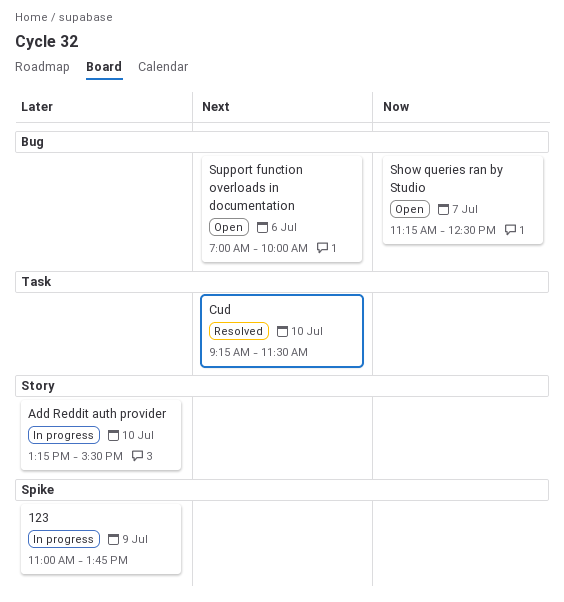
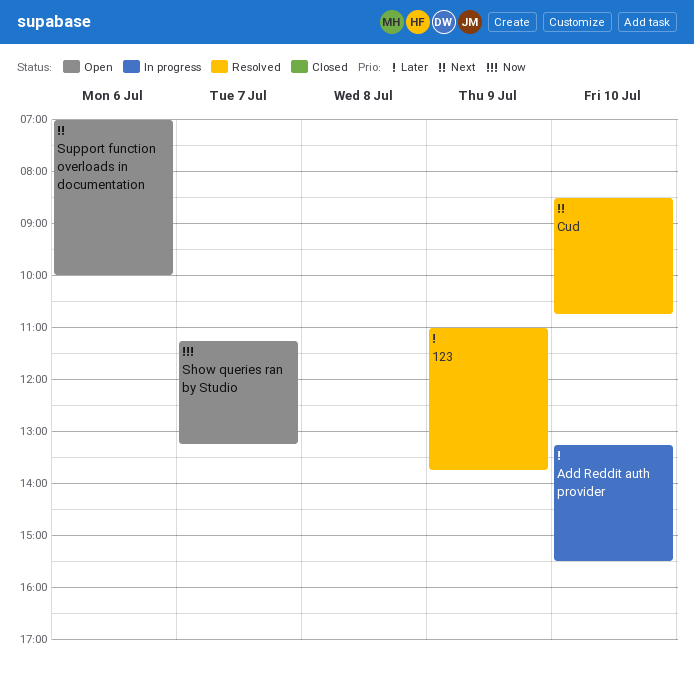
123, status: In progress -> Resolved
Cud, begins: 09:15 -> 08:30
Cud, ends: 11:30 -> 10:45
Show queries ran by Studio, ends: 12:30 -> 13:15

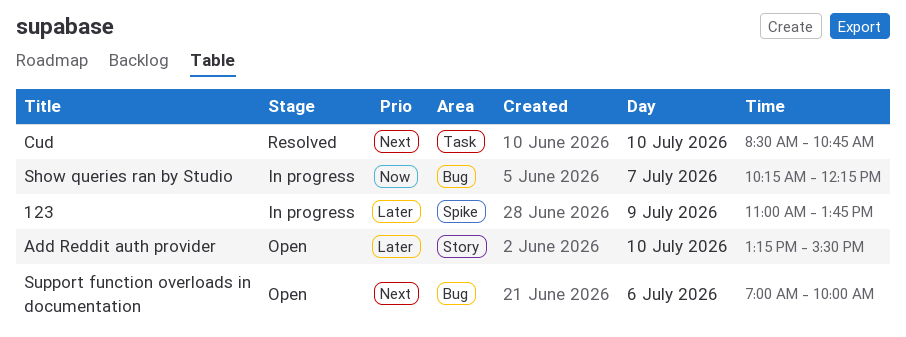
123, status: Resolved -> In progress
Add Reddit auth provider, status: In progress -> Open
Show queries ran by Studio, status: Open -> In progress
Show queries ran by Studio, begins: 11:15 -> 10:15
Show queries ran by Studio, ends: 13:15 -> 12:15

